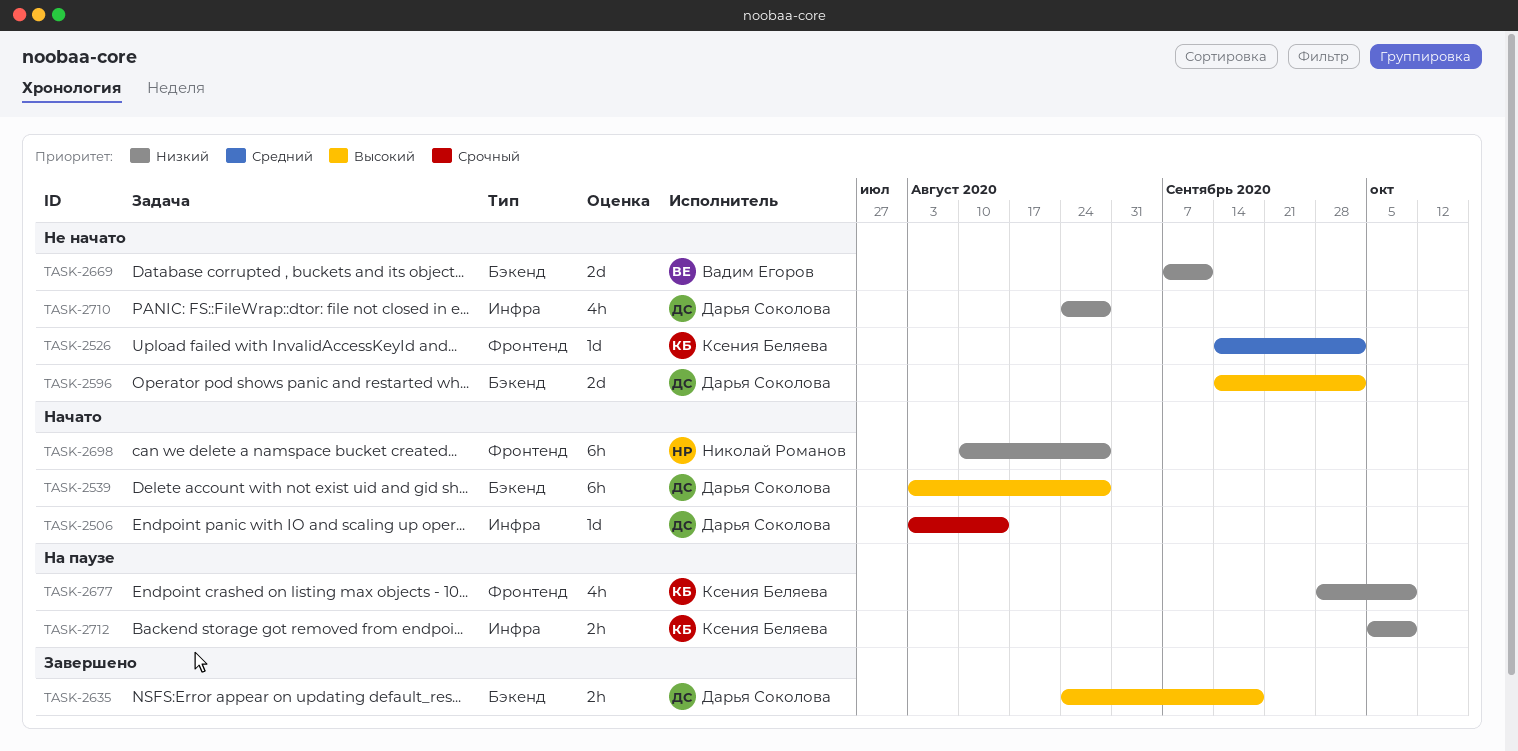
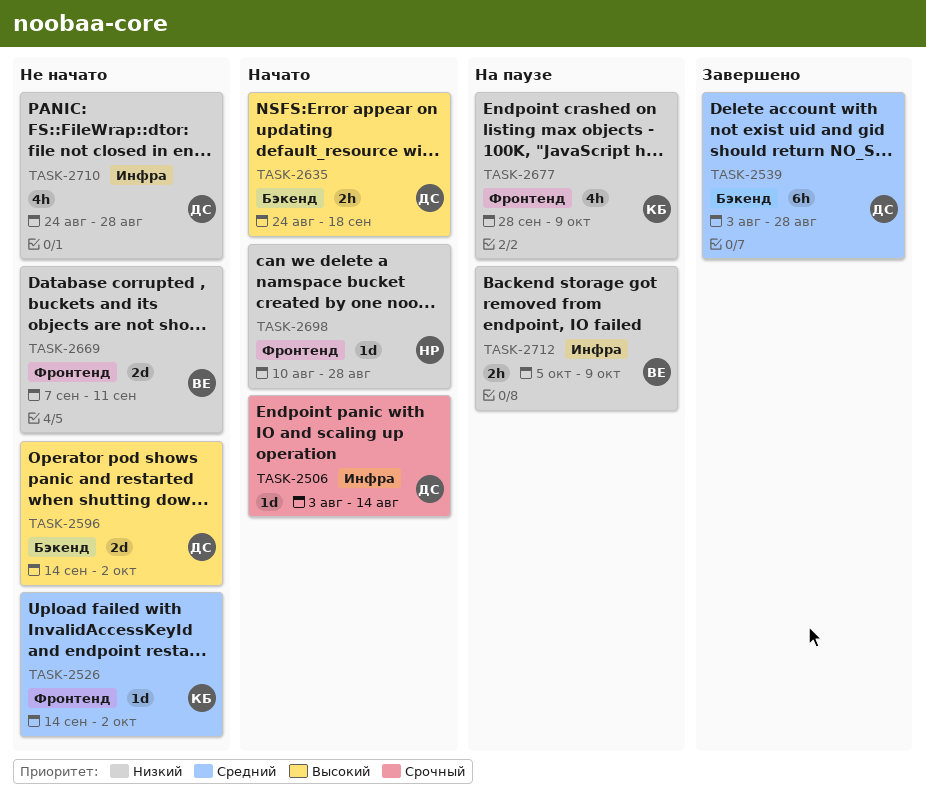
TASK-2539, status: Начато -> Завершено
TASK-2539, priority: Высокий -> Средний
TASK-2635, status: Завершено -> Начато
TASK-2669, label: Бэкенд -> Фронтенд
TASK-2698, estimate: 6h -> 1d
TASK-2712, owner: Ксения Беляева -> Вадим Егоров

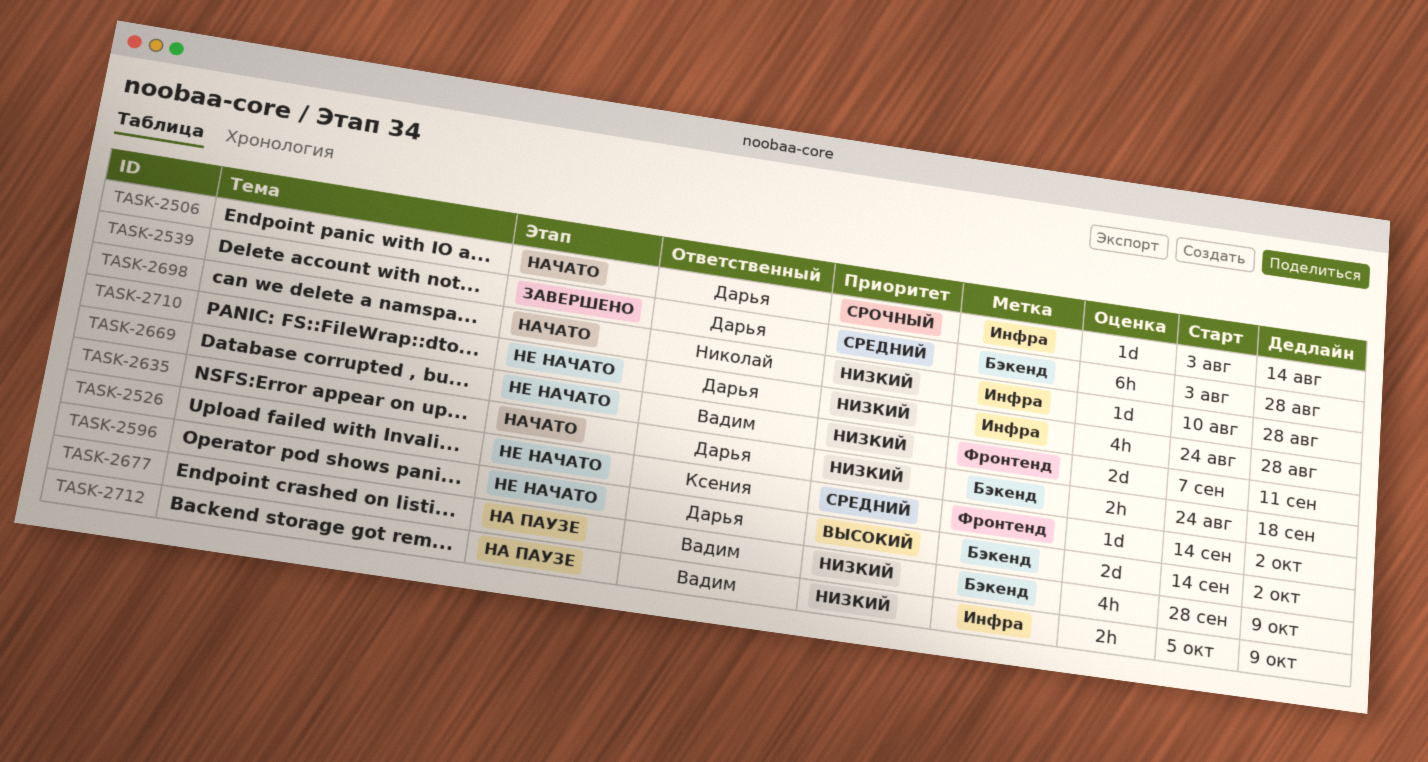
TASK-2635, priority: Высокий -> Низкий
TASK-2677, owner: Ксения -> Вадим
TASK-2677, label: Фронтенд -> Бэкенд
TASK-2698, label: Фронтенд -> Инфра

